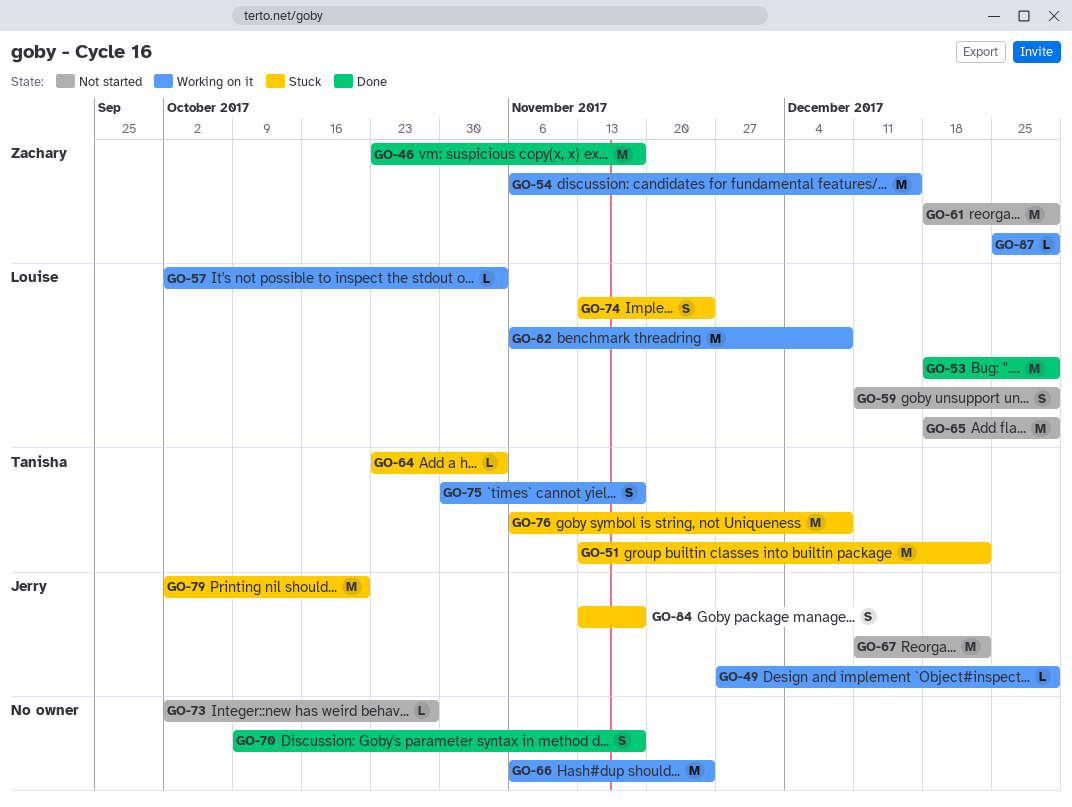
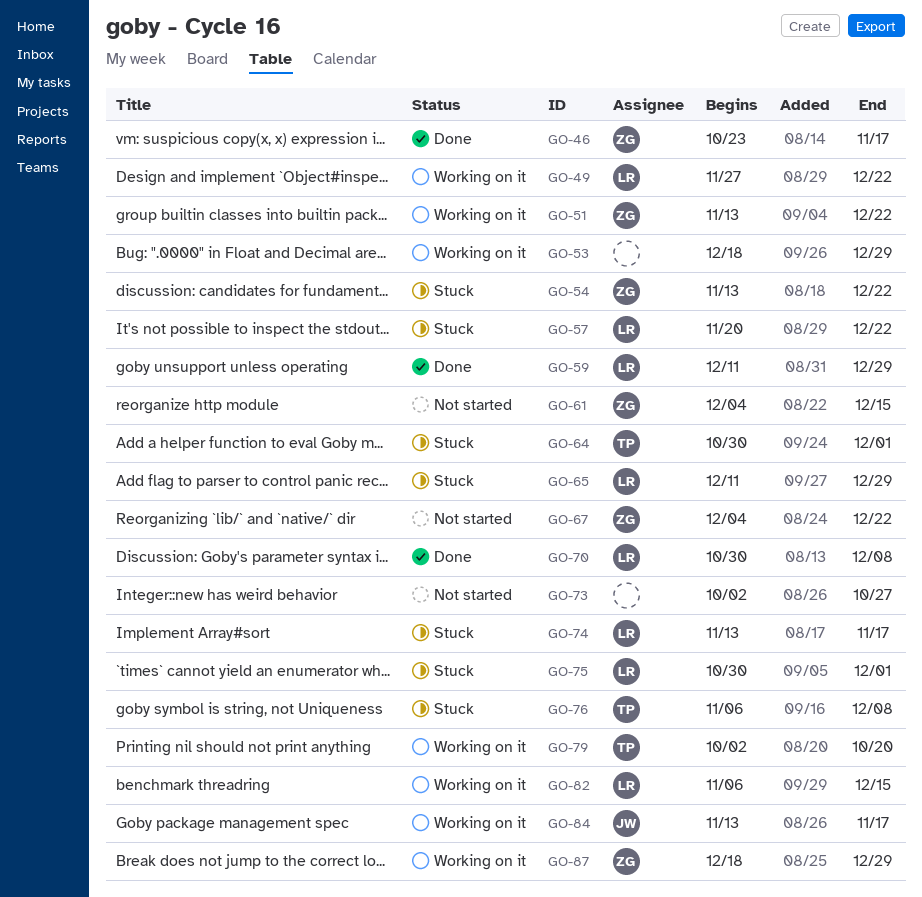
GO-49, owner: Jerry -> Louise
GO-49, due: Dec 29 -> Dec 22
GO-51, status: Stuck -> Working on it
GO-51, owner: Tanisha -> Zachary
GO-53, status: Done -> Working on it
GO-53, owner: Louise -> none
GO-54, status: Working on it -> Stuck
GO-54, start: Nov 6 -> Nov 13
GO-54, due: Dec 15 -> Dec 22
GO-57, status: Working on it -> Stuck
GO-57, start: Oct 2 -> Nov 20
GO-57, due: Nov 3 -> Dec 22
GO-59, status: Not started -> Done
GO-61, start: Dec 18 -> Dec 4
GO-61, due: Dec 29 -> Dec 15
GO-64, start: Oct 23 -> Oct 30
GO-64, due: Nov 3 -> Dec 1
GO-65, status: Not started -> Stuck
GO-65, start: Dec 18 -> Dec 11
GO-66: present -> none
GO-67, owner: Jerry -> Zachary
GO-67, start: Dec 11 -> Dec 4
GO-70, owner: none -> Louise
GO-70, start: Oct 9 -> Oct 30
GO-70, due: Nov 17 -> Dec 8
GO-74, due: Nov 24 -> Nov 17
GO-75, status: Working on it -> Stuck
GO-75, owner: Tanisha -> Louise
GO-75, due: Nov 17 -> Dec 1
GO-79, status: Stuck -> Working on it
GO-79, owner: Jerry -> Tanisha
GO-82, due: Dec 8 -> Dec 15
GO-84, status: Stuck -> Working on it
GO-87, start: Dec 25 -> Dec 18

